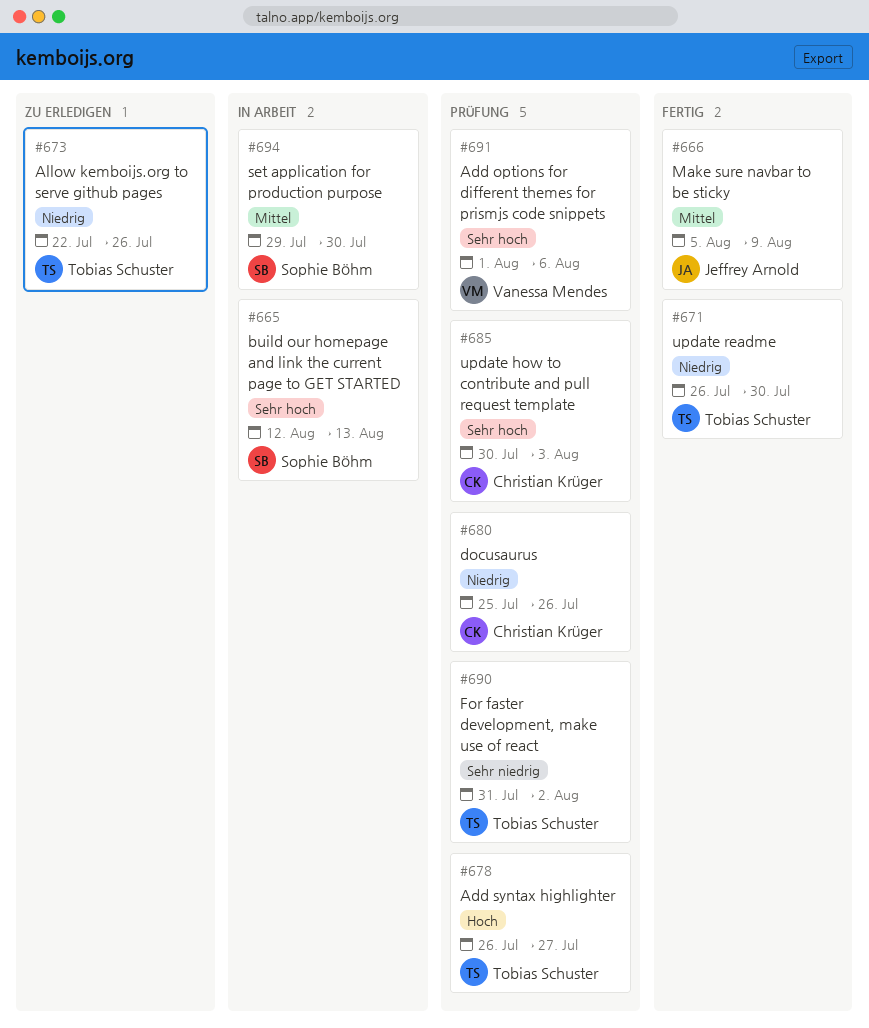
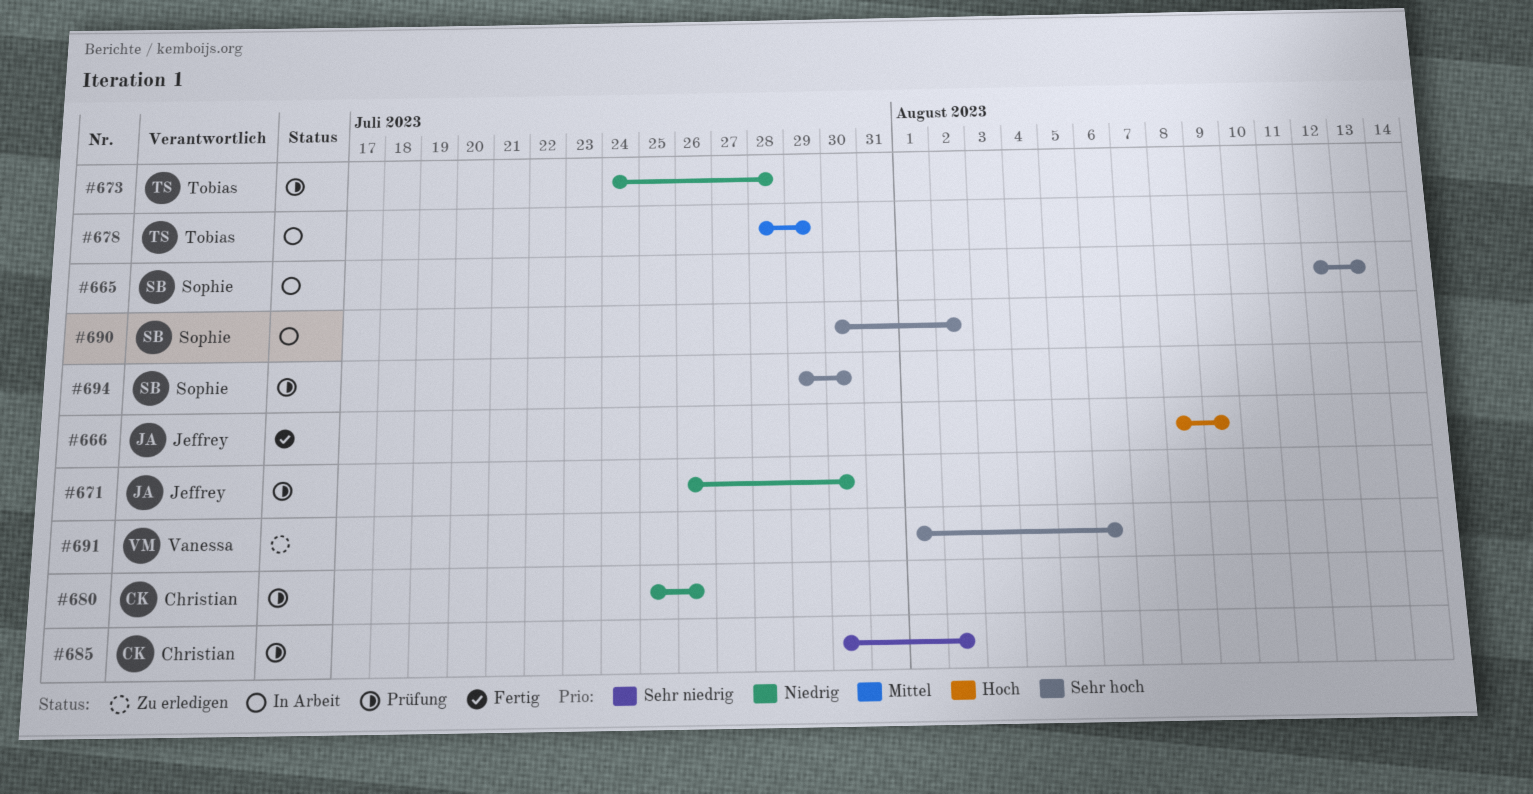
#666, priority: Mittel -> Hoch
#666, start: Aug 5 -> Aug 8
#671, status: Fertig -> Prüfung
#671, owner: Tobias Schuster -> Jeffrey Arnold
#673, status: Zu erledigen -> Prüfung
#673, start: Jul 22 -> Jul 24
#673, due: Jul 26 -> Jul 28
#678, status: Prüfung -> In Arbeit
#678, priority: Hoch -> Mittel
#678, start: Jul 26 -> Jul 28
#678, due: Jul 27 -> Jul 29
#685, priority: Sehr hoch -> Sehr niedrig
#685, due: Aug 3 -> Aug 2
#690, status: Prüfung -> In Arbeit
#690, owner: Tobias Schuster -> Sophie Böhm
#690, priority: Sehr niedrig -> Sehr hoch
#690, start: Jul 31 -> Jul 30
#691, status: Prüfung -> Zu erledigen
#694, status: In Arbeit -> Prüfung
#694, priority: Mittel -> Sehr hoch

